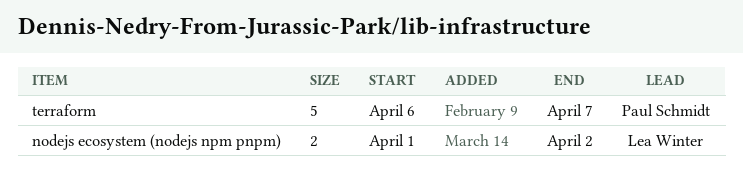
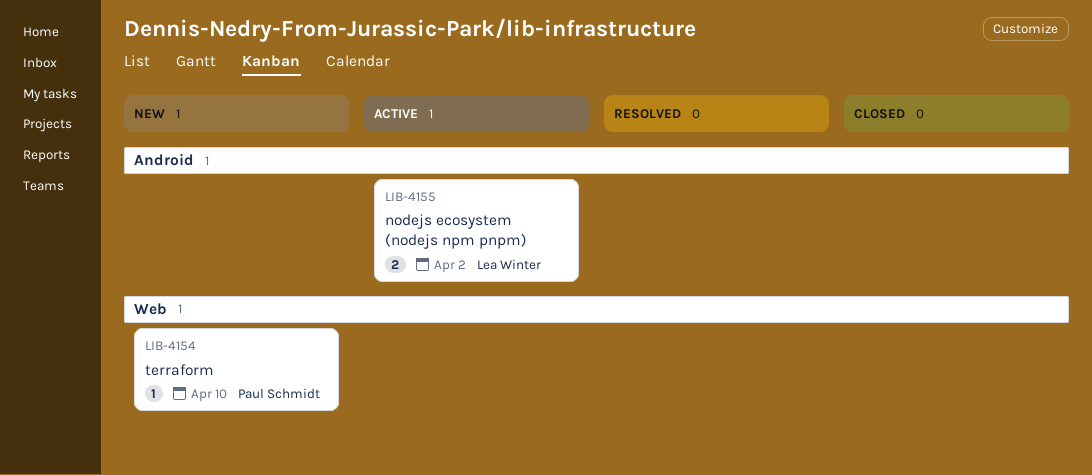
terraform, estimate: 5 -> 1
terraform, due: Apr 7 -> Apr 10

